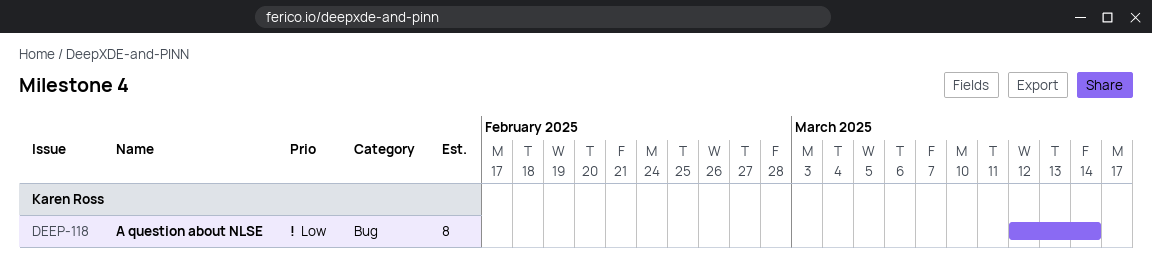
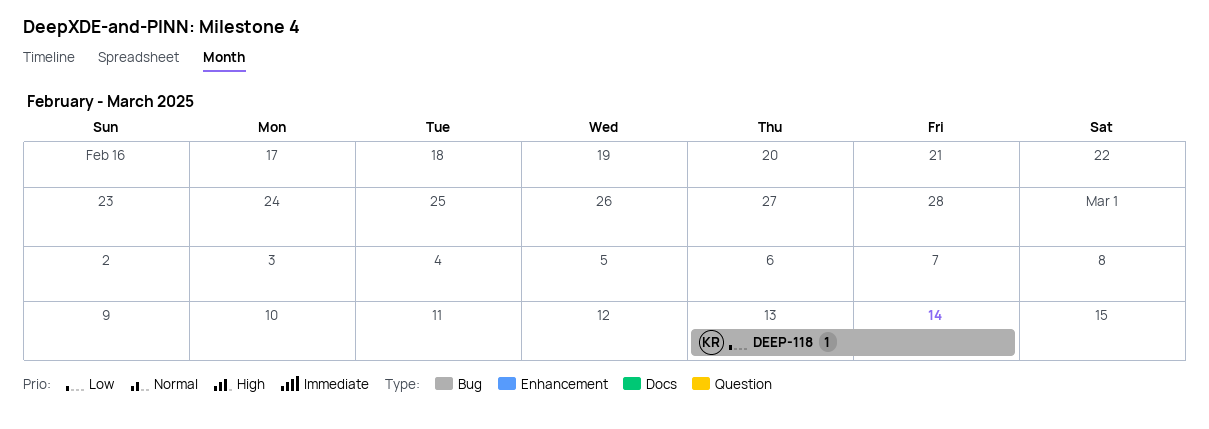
DEEP-118, estimate: 8 -> 1
DEEP-118, start: Mar 12 -> Mar 13

